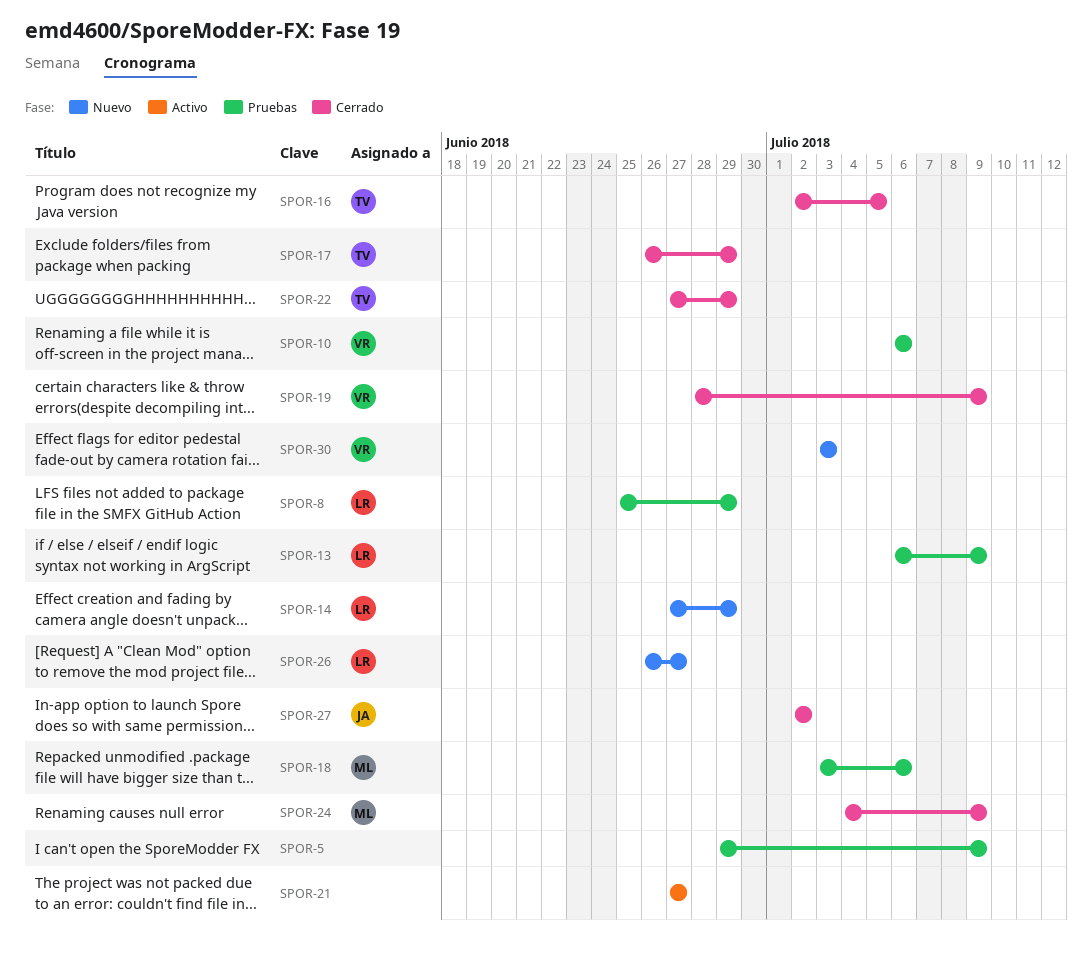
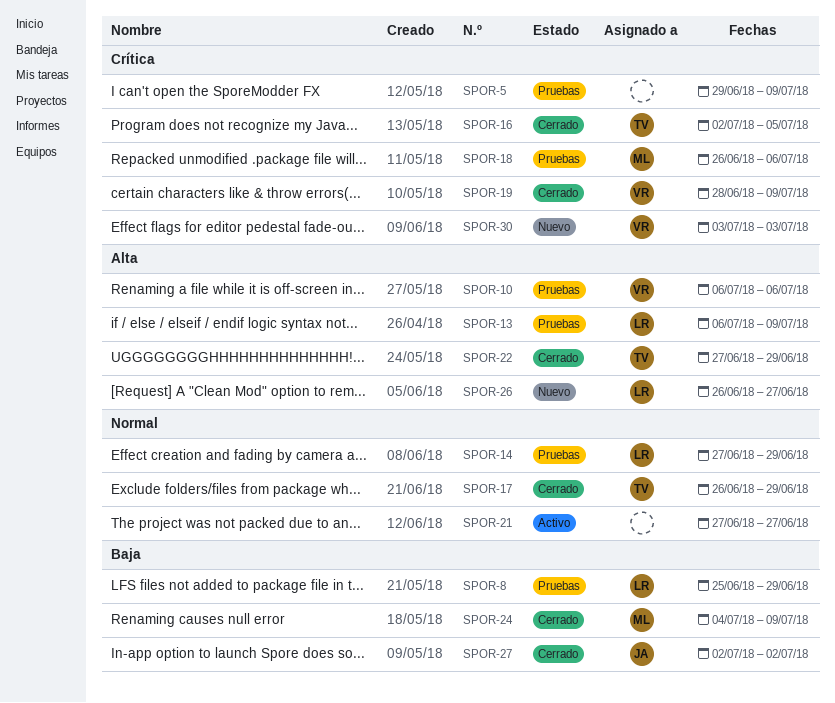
SPOR-14, status: Nuevo -> Pruebas
SPOR-18, start: Jul 3 -> Jun 26

